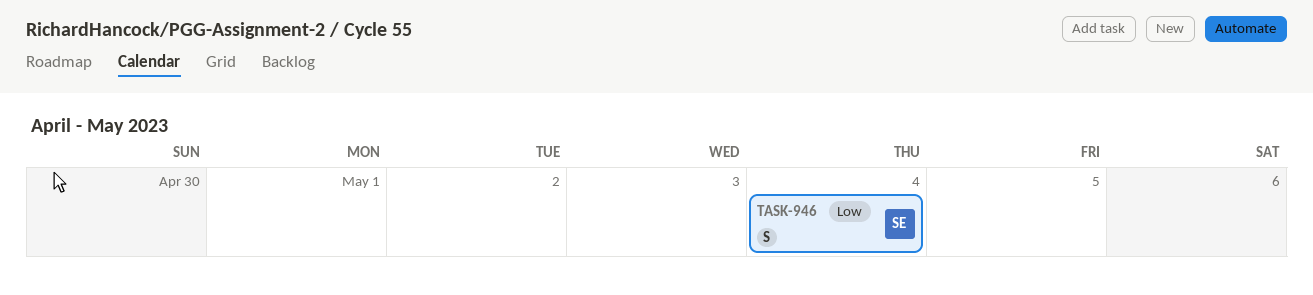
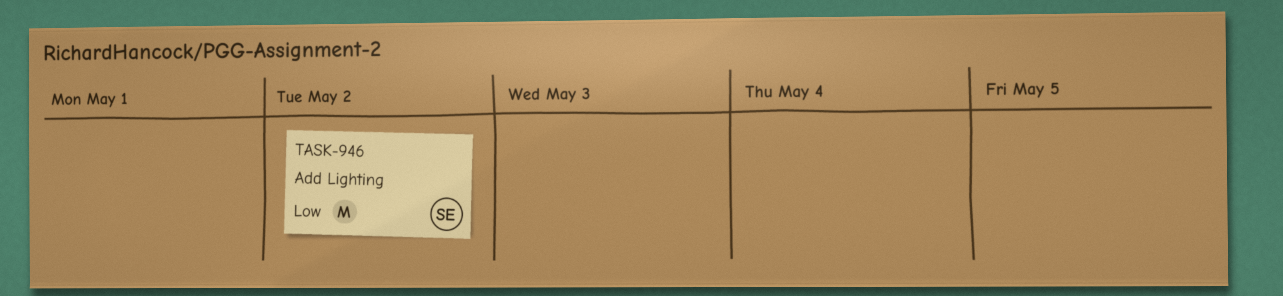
TASK-946, estimate: S -> M
TASK-946, due: May 4 -> May 2

